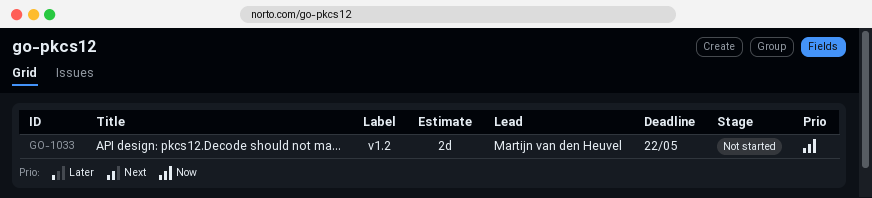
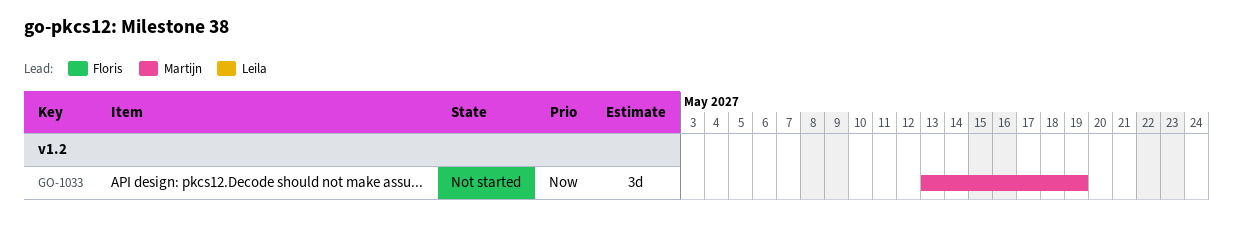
GO-1033, estimate: 2d -> 3d
GO-1033, due: May 22 -> May 19

